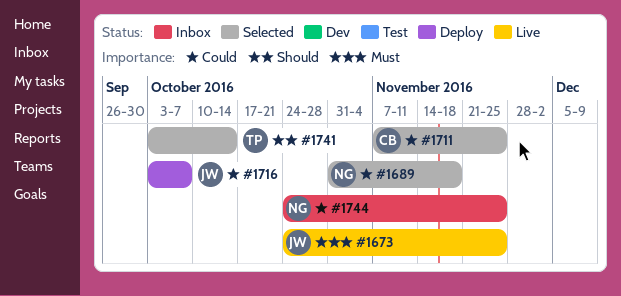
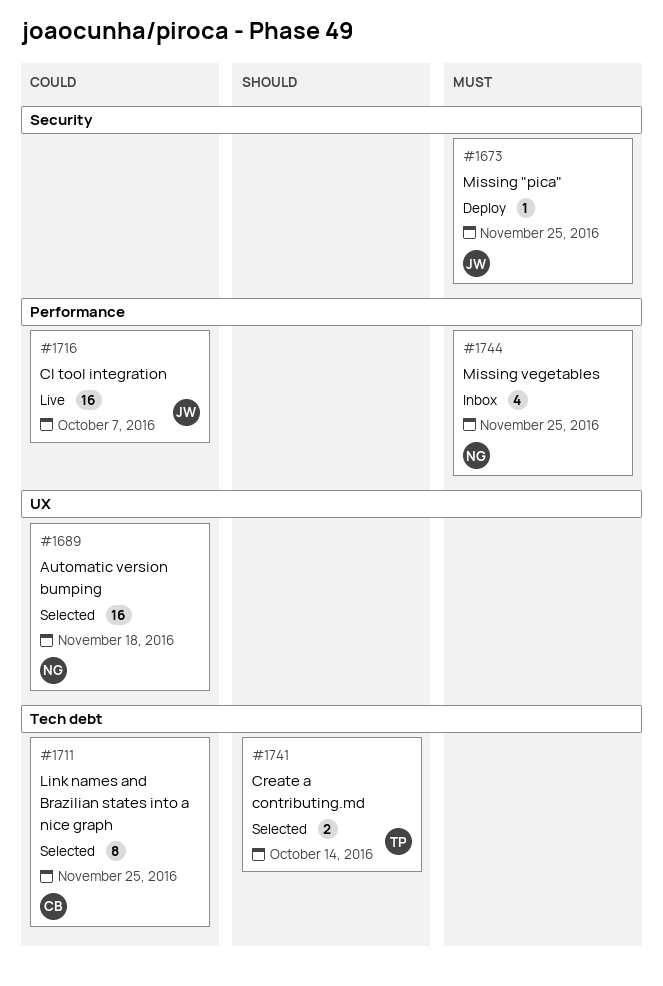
#1673, status: Live -> Deploy
#1716, status: Deploy -> Live
#1744, priority: Could -> Must

